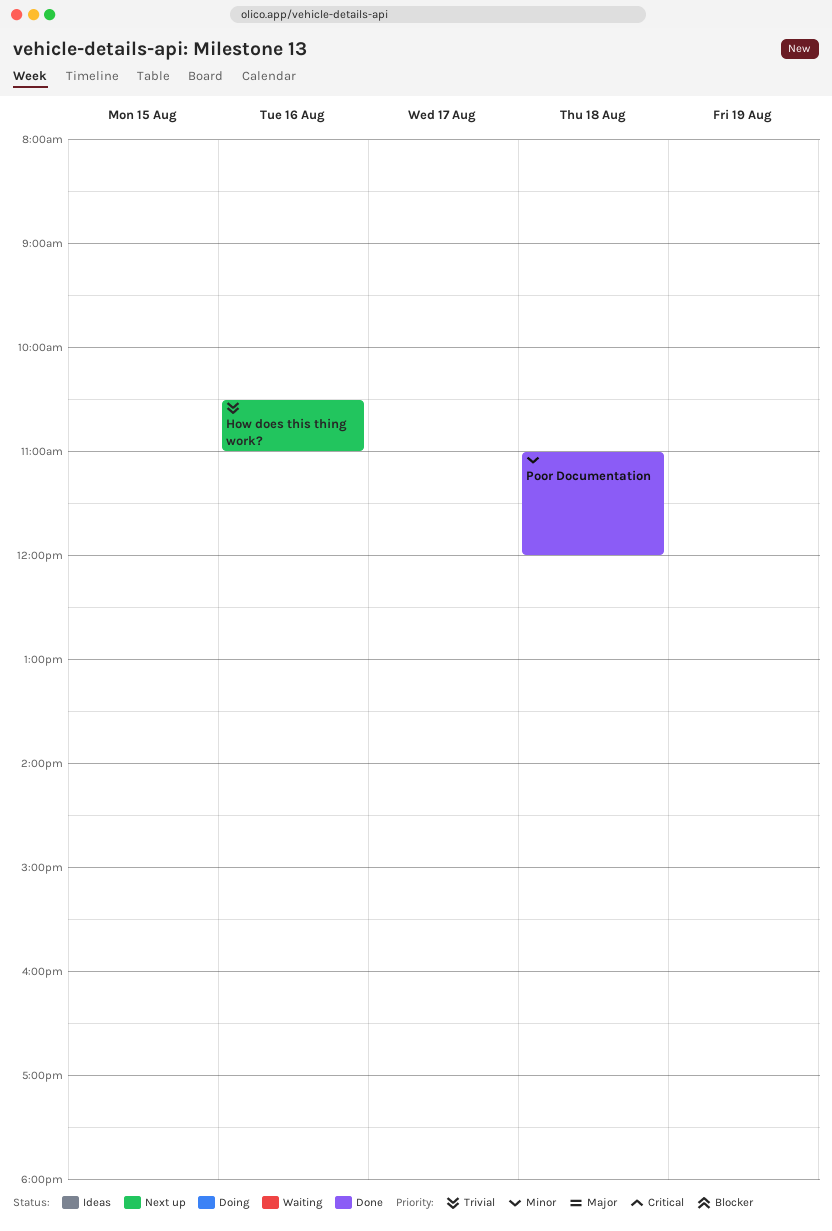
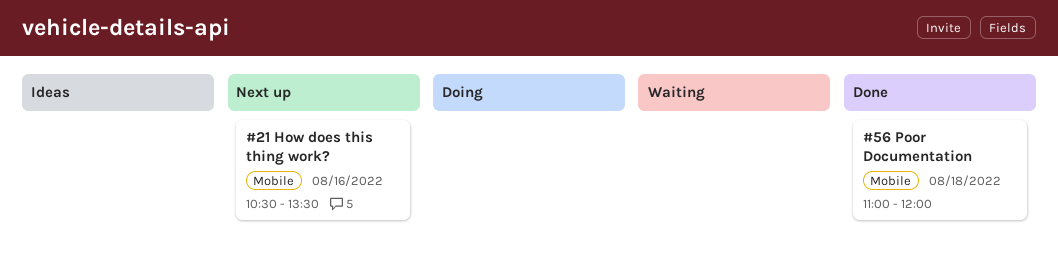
How does this thing work?, ends: 11:00 -> 13:30

